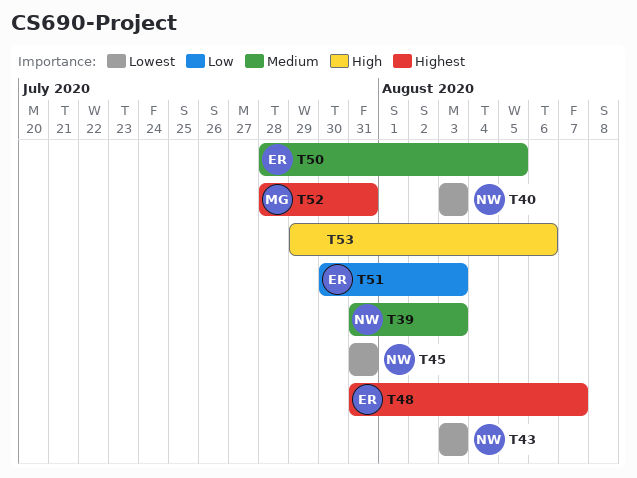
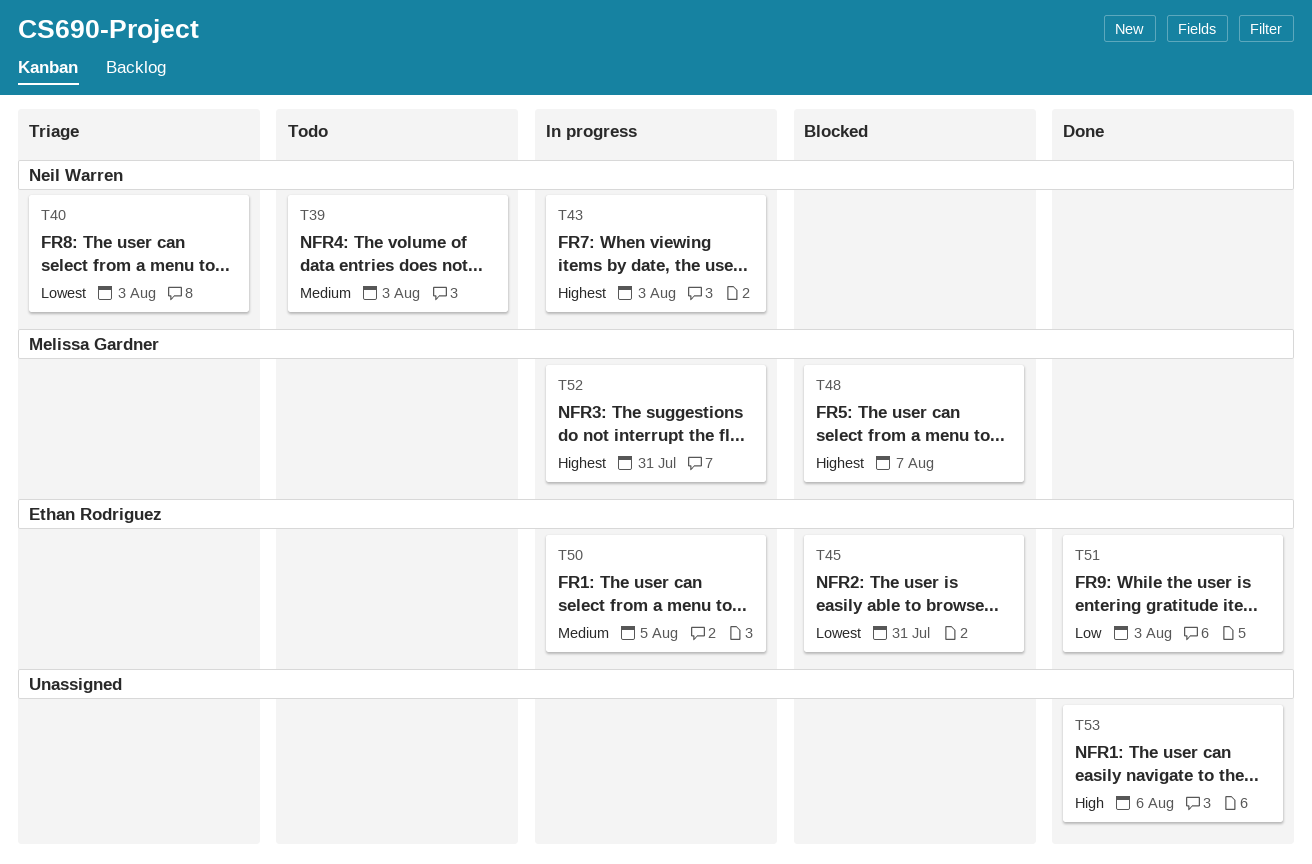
T43, priority: Lowest -> Highest
T45, owner: Neil Warren -> Ethan Rodriguez
T48, owner: Ethan Rodriguez -> Melissa Gardner

